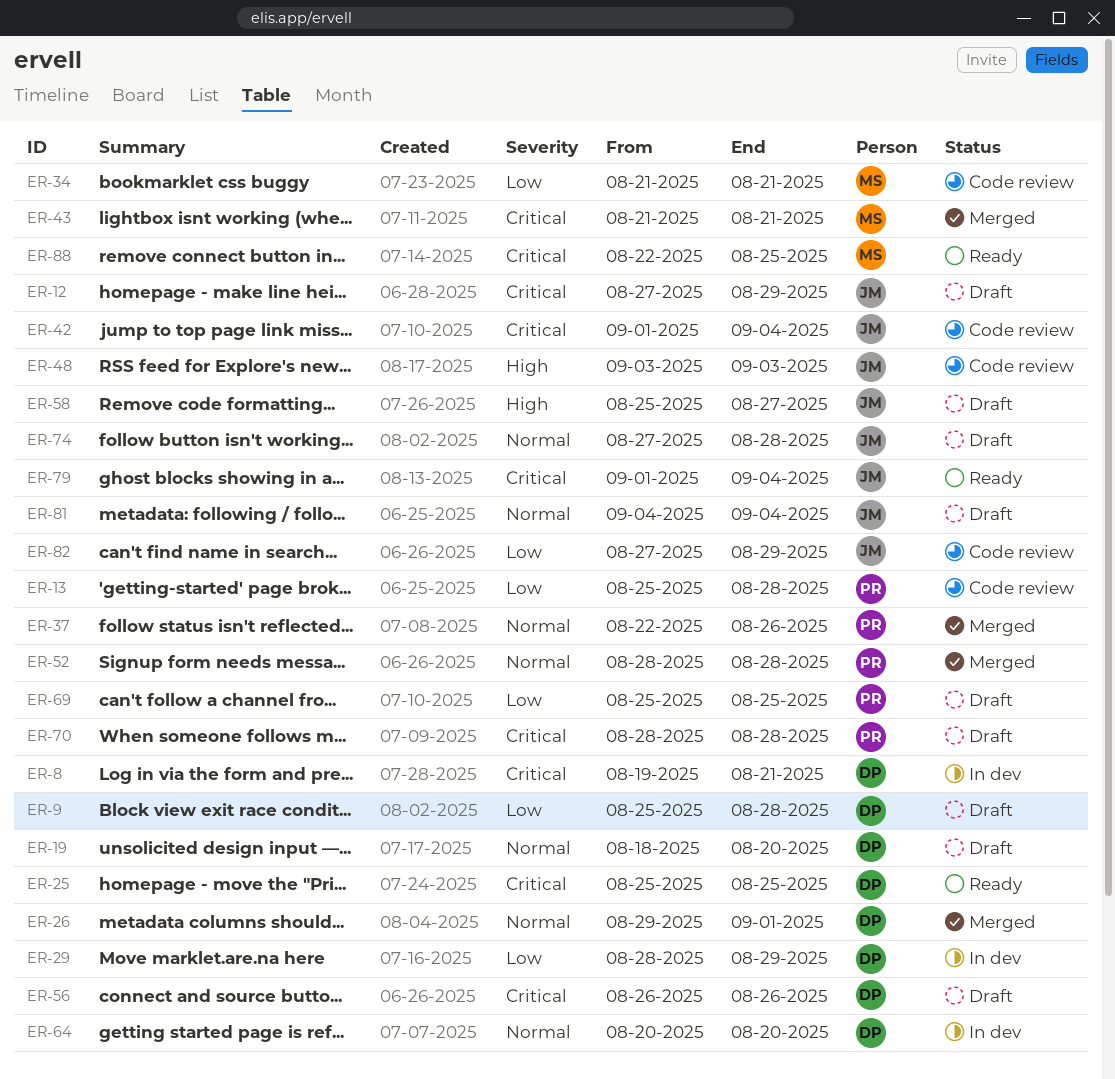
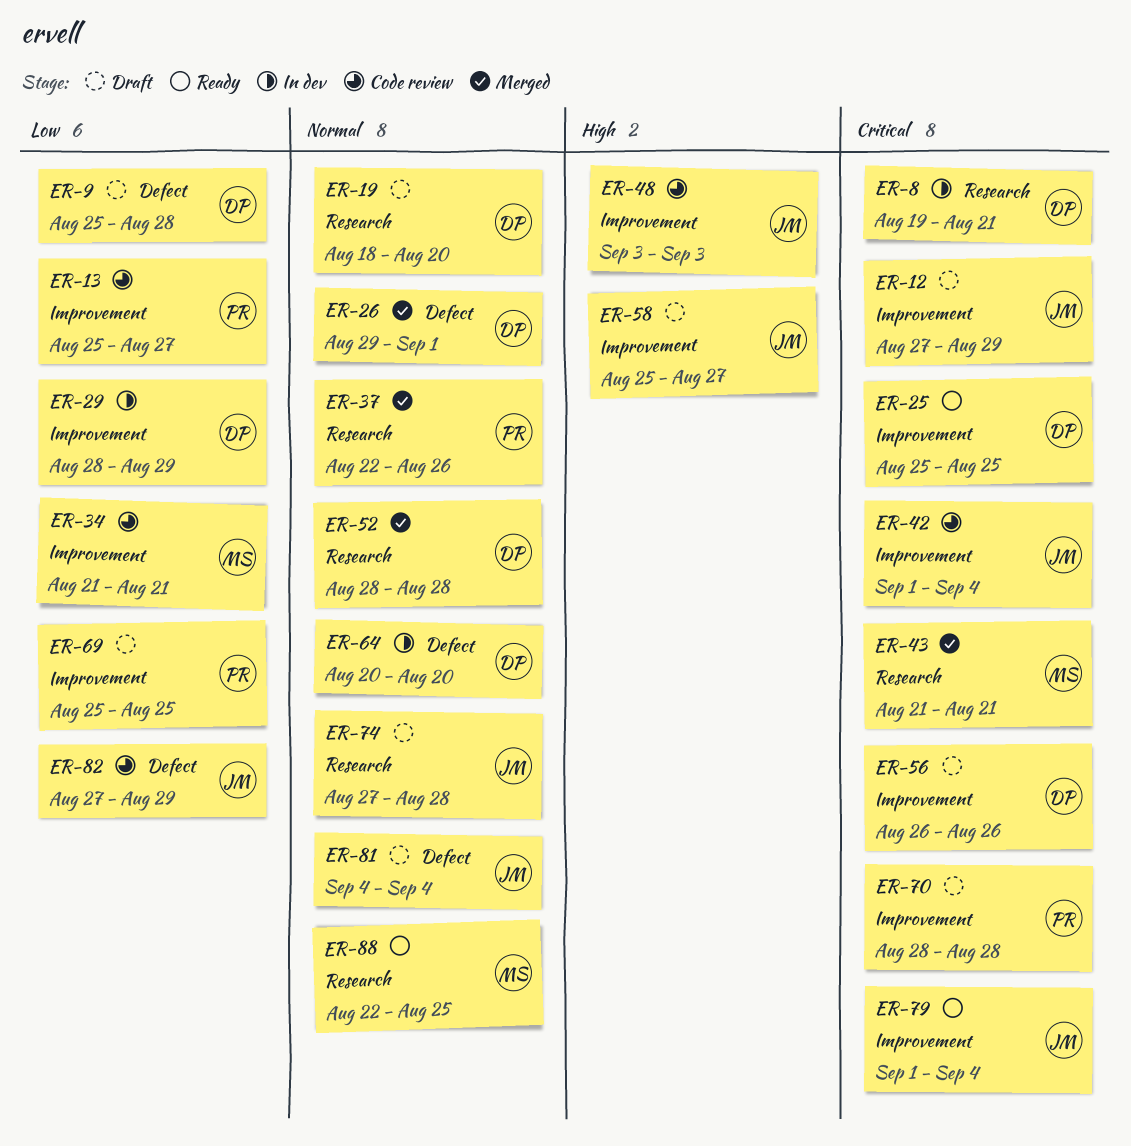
ER-13, due: Aug 28 -> Aug 27
ER-52, owner: PR -> DP
ER-88, priority: Critical -> Normal

